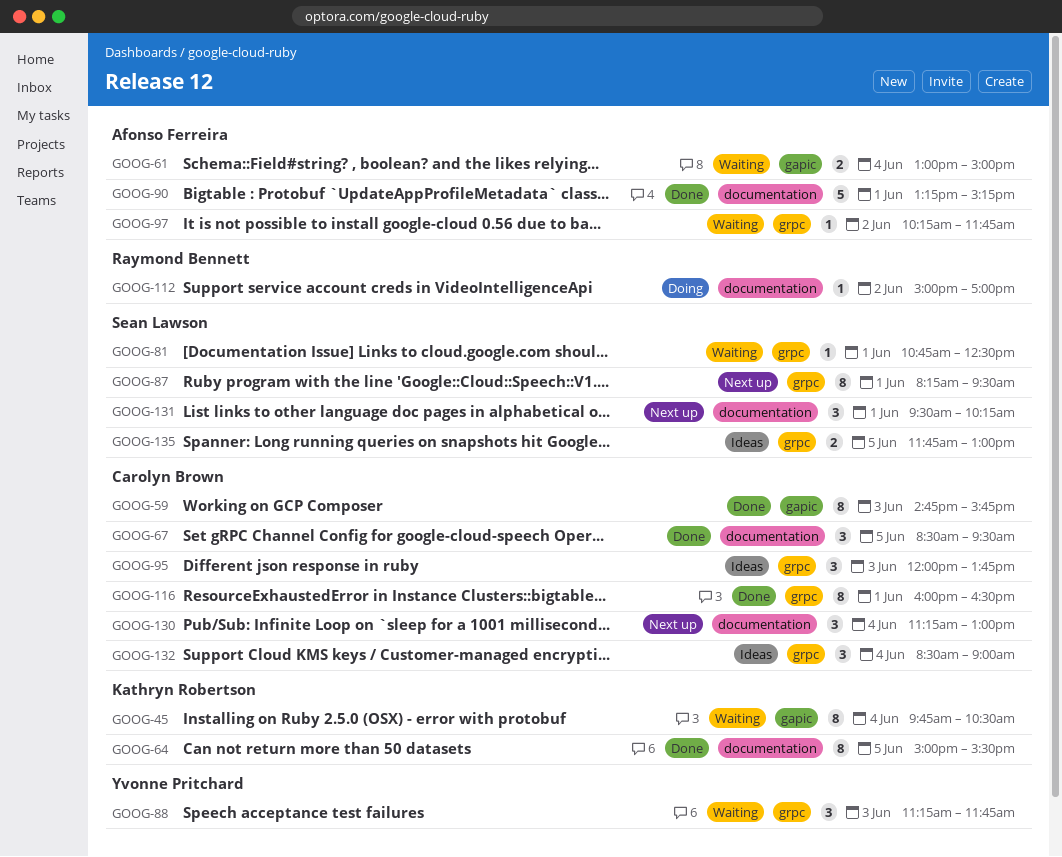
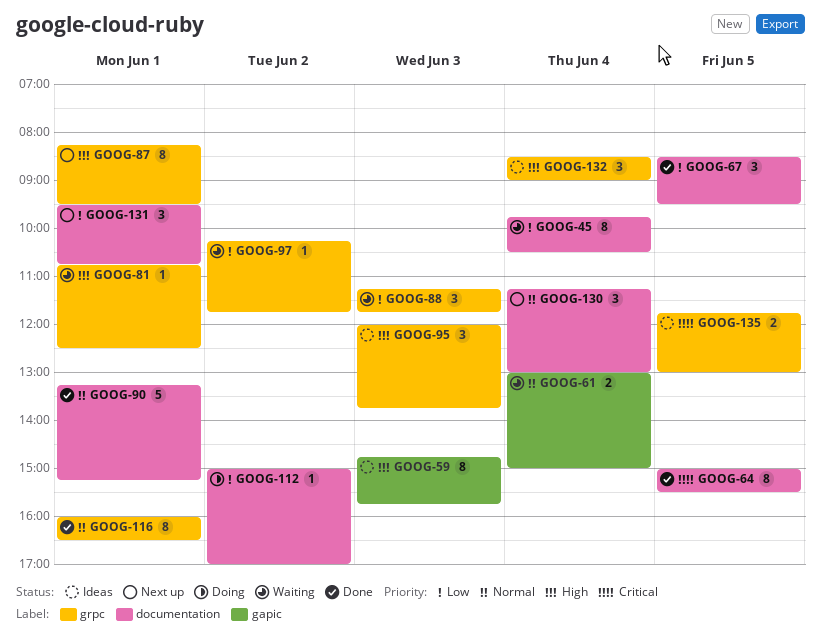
GOOG-45, label: gapic -> documentation
GOOG-59, status: Done -> Ideas
GOOG-131, ends: 10:15 -> 10:45

